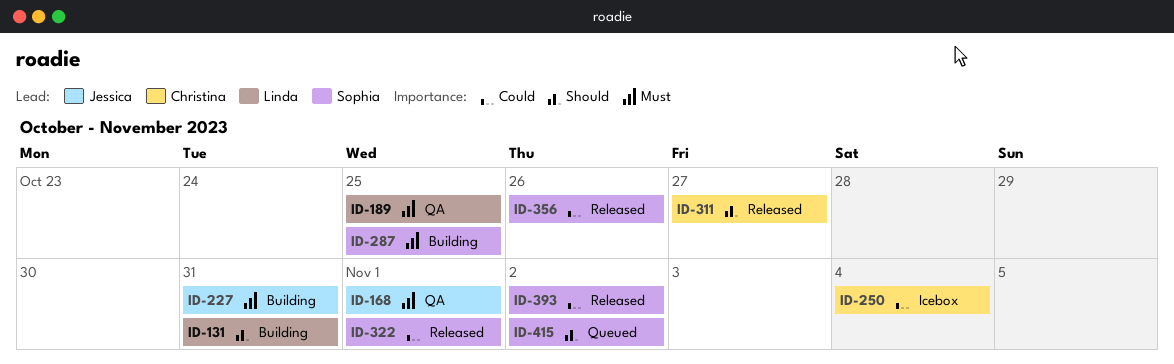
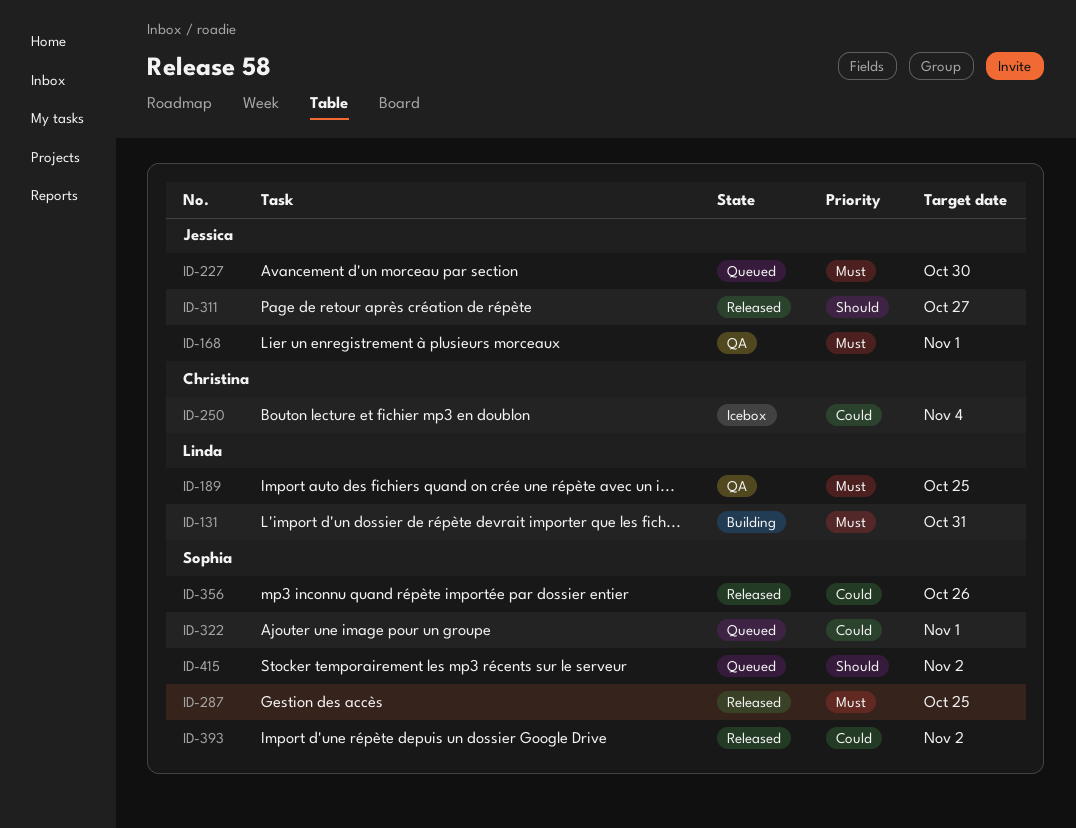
ID-131, priority: Should -> Must
ID-227, status: Building -> Queued
ID-227, due: Oct 31 -> Oct 30
ID-287, status: Building -> Released
ID-311, owner: Christina -> Jessica
ID-322, status: Released -> Queued

